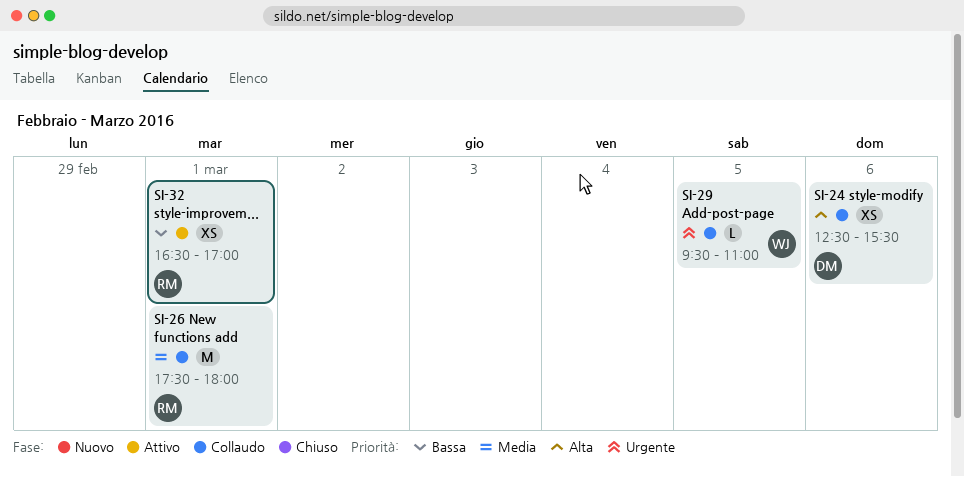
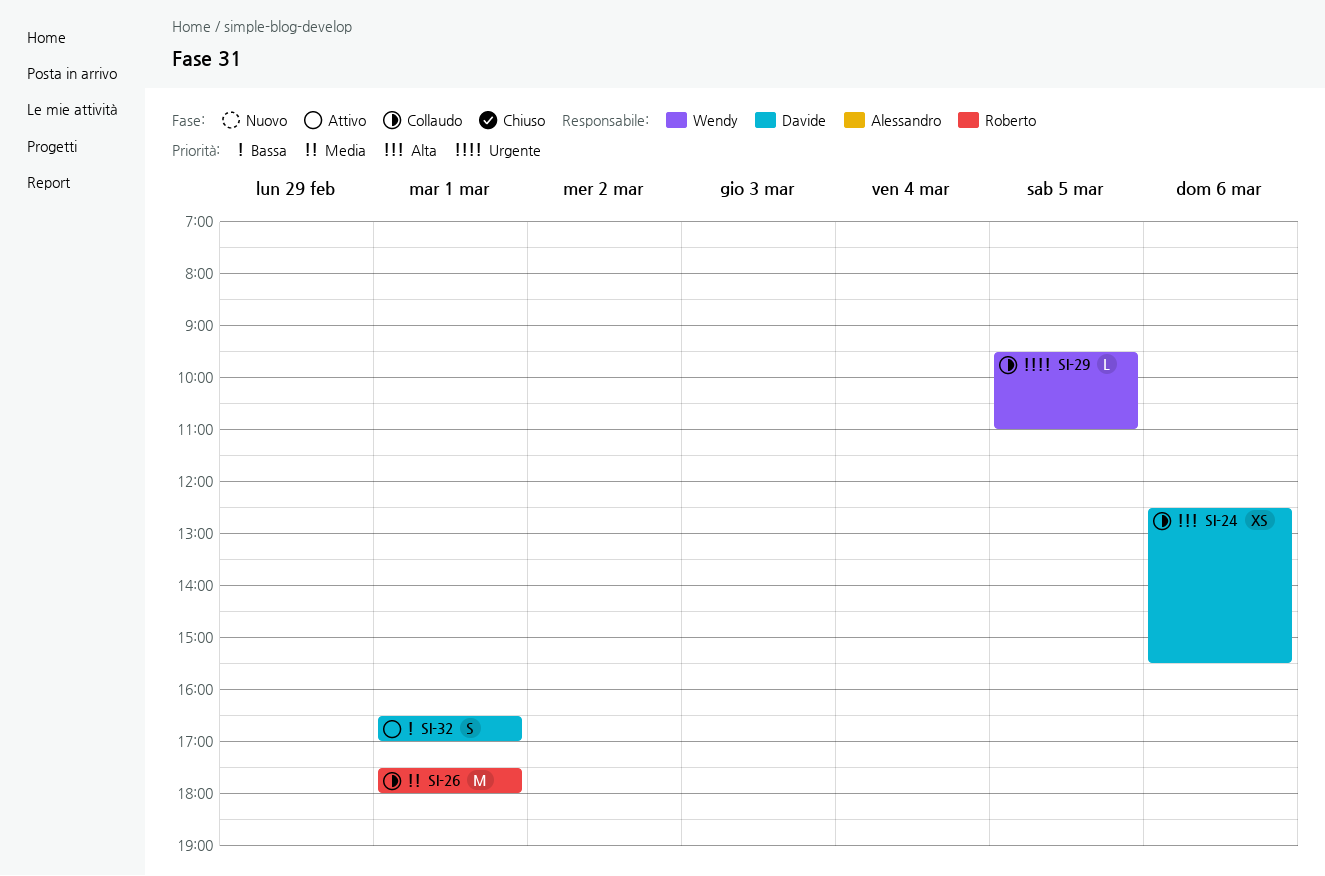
SI-32, owner: Roberto -> Davide
SI-32, estimate: XS -> S

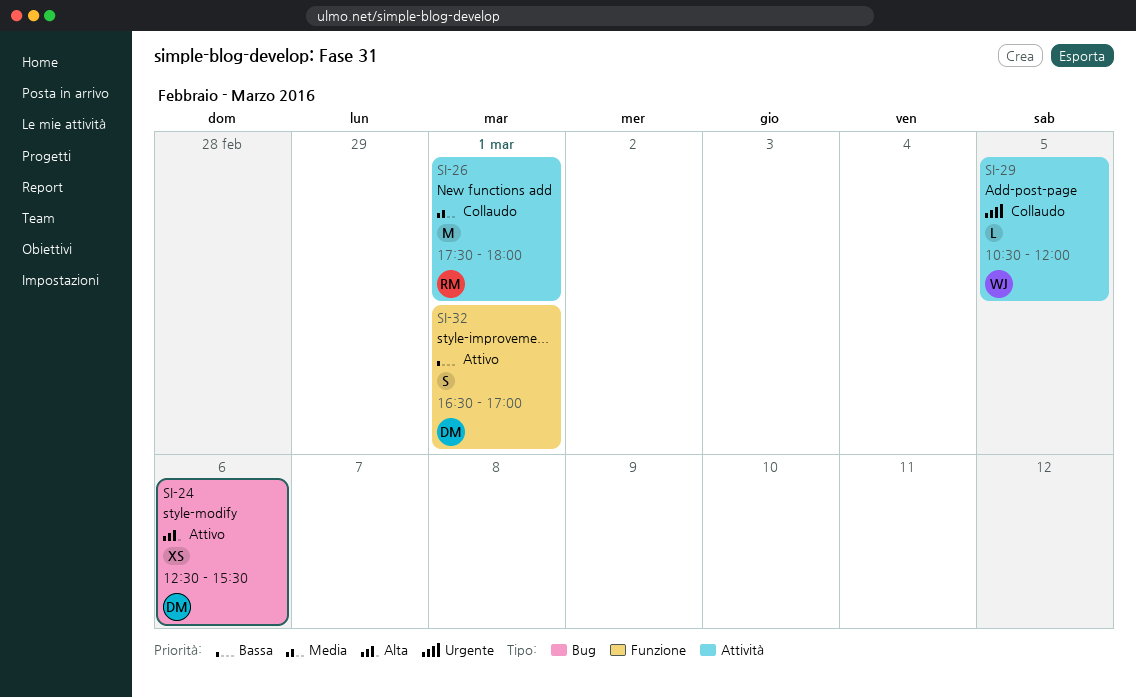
SI-24, status: Collaudo -> Attivo
SI-29, begins: 09:30 -> 10:30
SI-29, ends: 11:00 -> 12:00

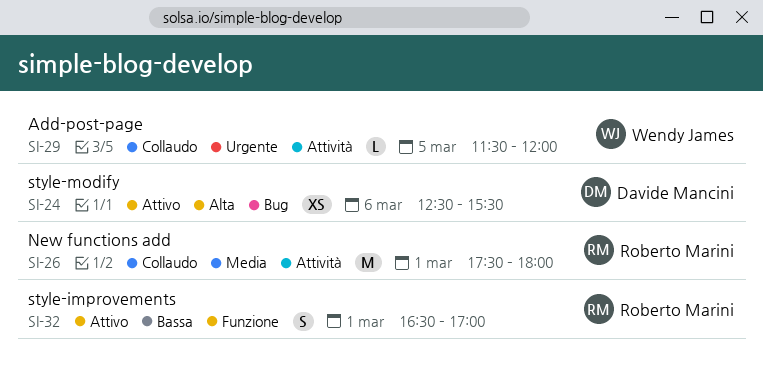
SI-29, begins: 10:30 -> 11:30
SI-32, owner: Davide Mancini -> Roberto Marini

